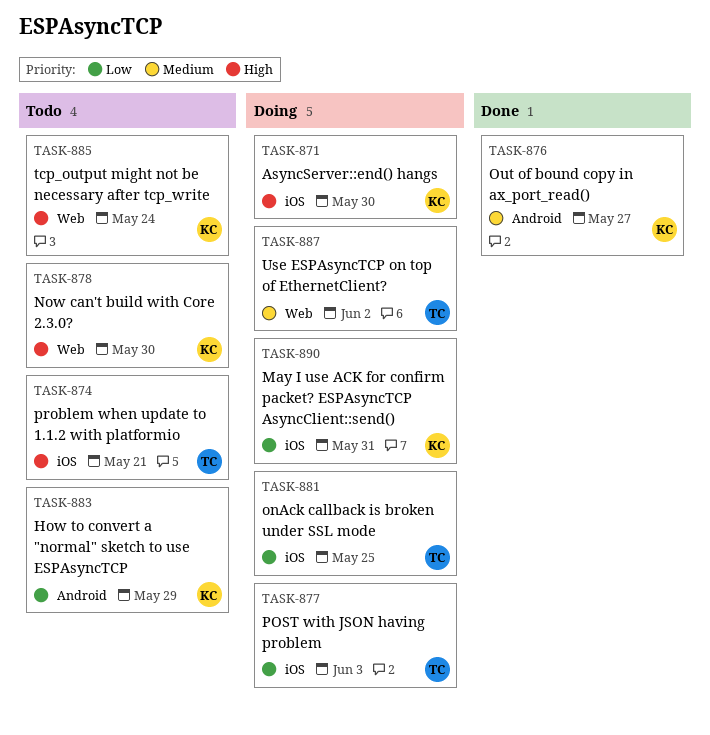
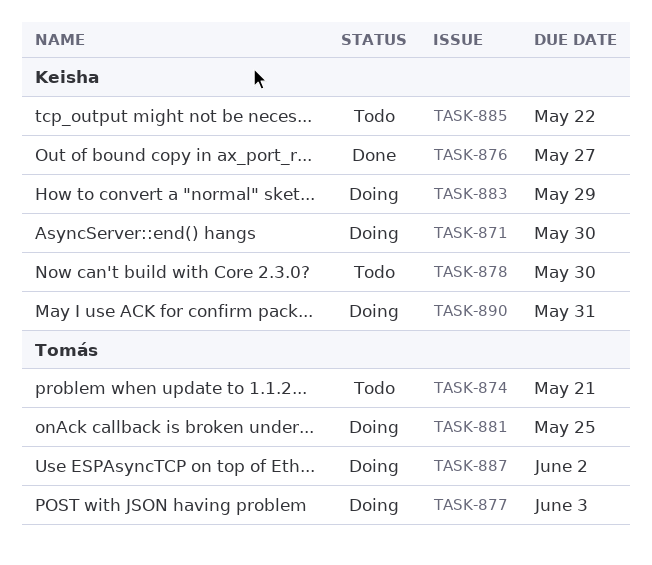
TASK-883, status: Todo -> Doing
TASK-885, due: May 24 -> May 22

